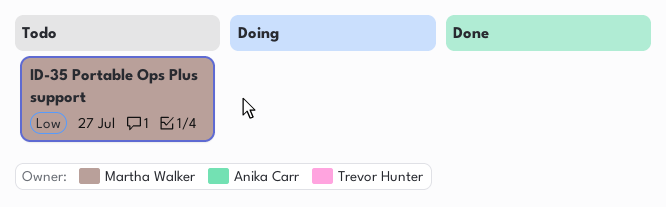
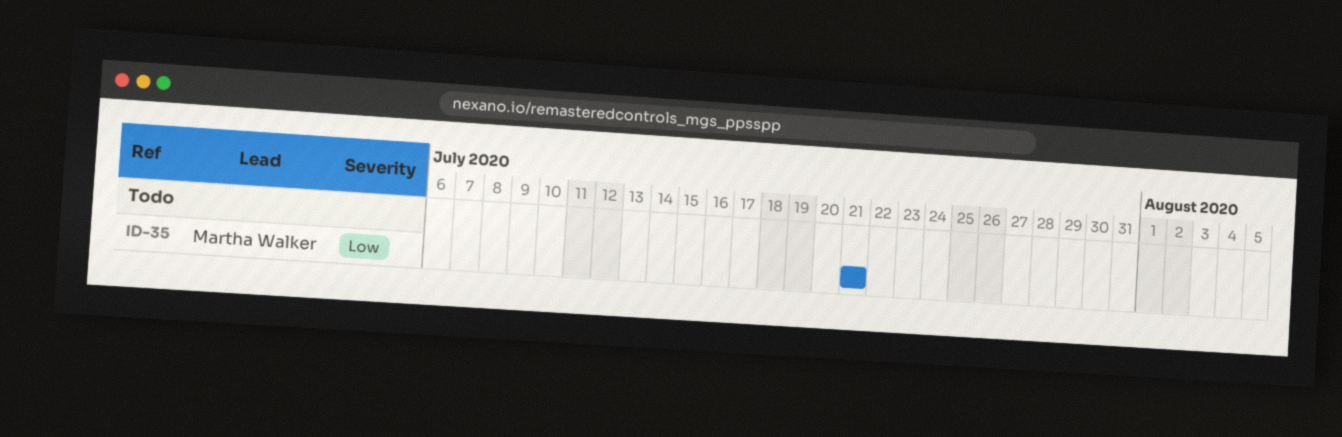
ID-35, due: Jul 27 -> Jul 21

